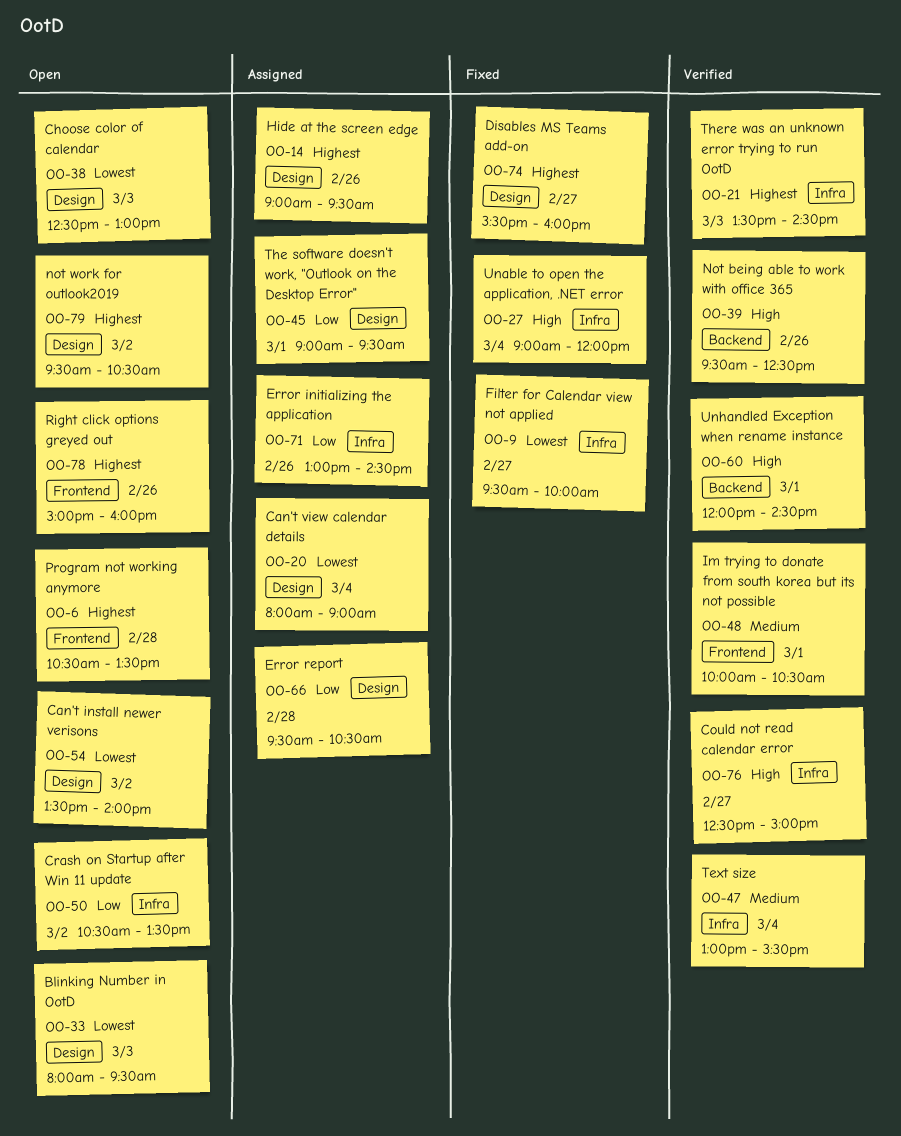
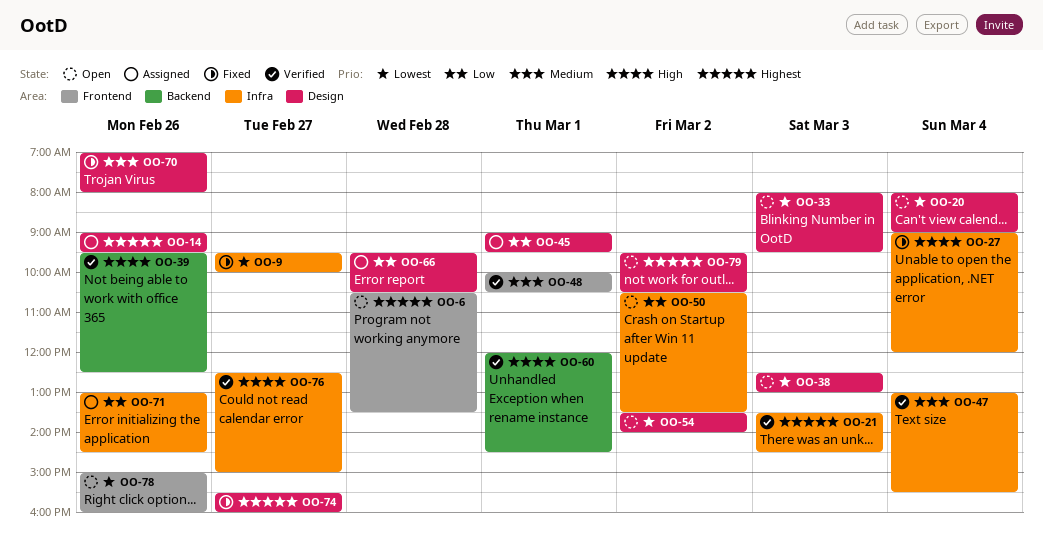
OO-20, status: Assigned -> Open
OO-70: none -> present
OO-78, priority: Highest -> Lowest

